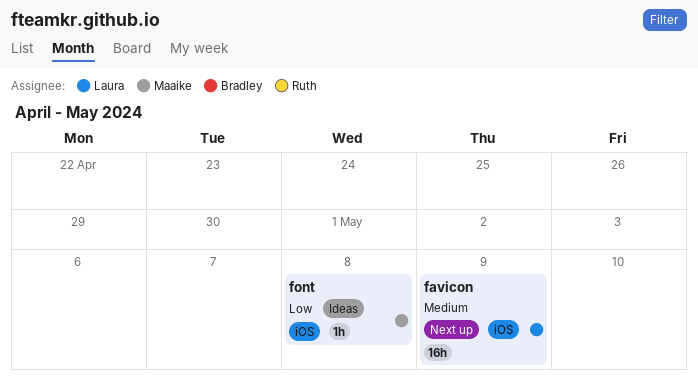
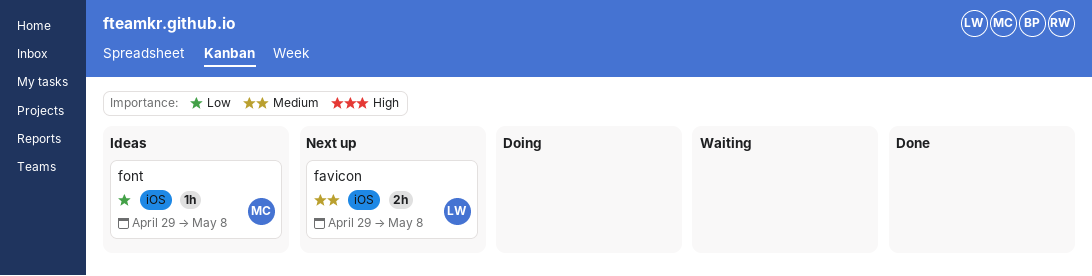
favicon, estimate: 16h -> 2h
favicon, due: May 9 -> May 8

